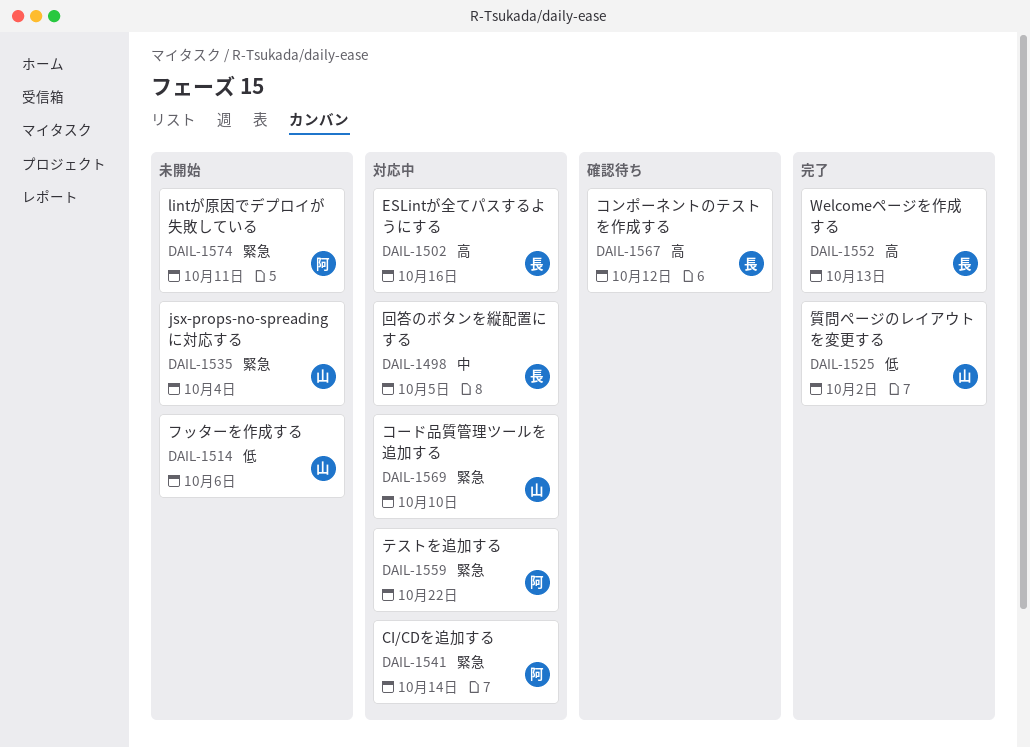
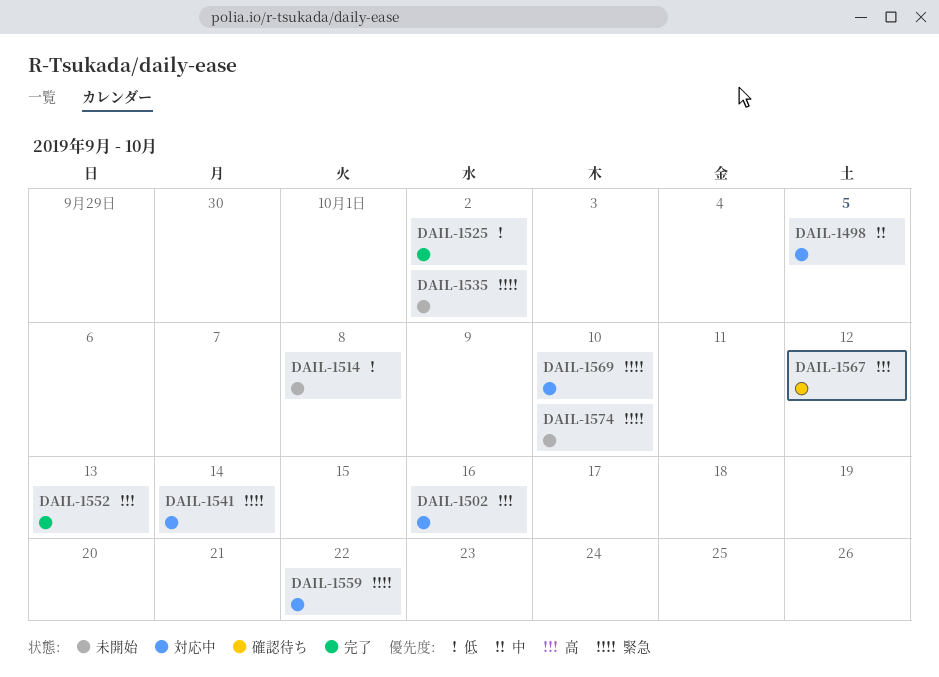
DAIL-1514, due: Oct 6 -> Oct 8
DAIL-1535, due: Oct 4 -> Oct 2
DAIL-1574, due: Oct 11 -> Oct 10

